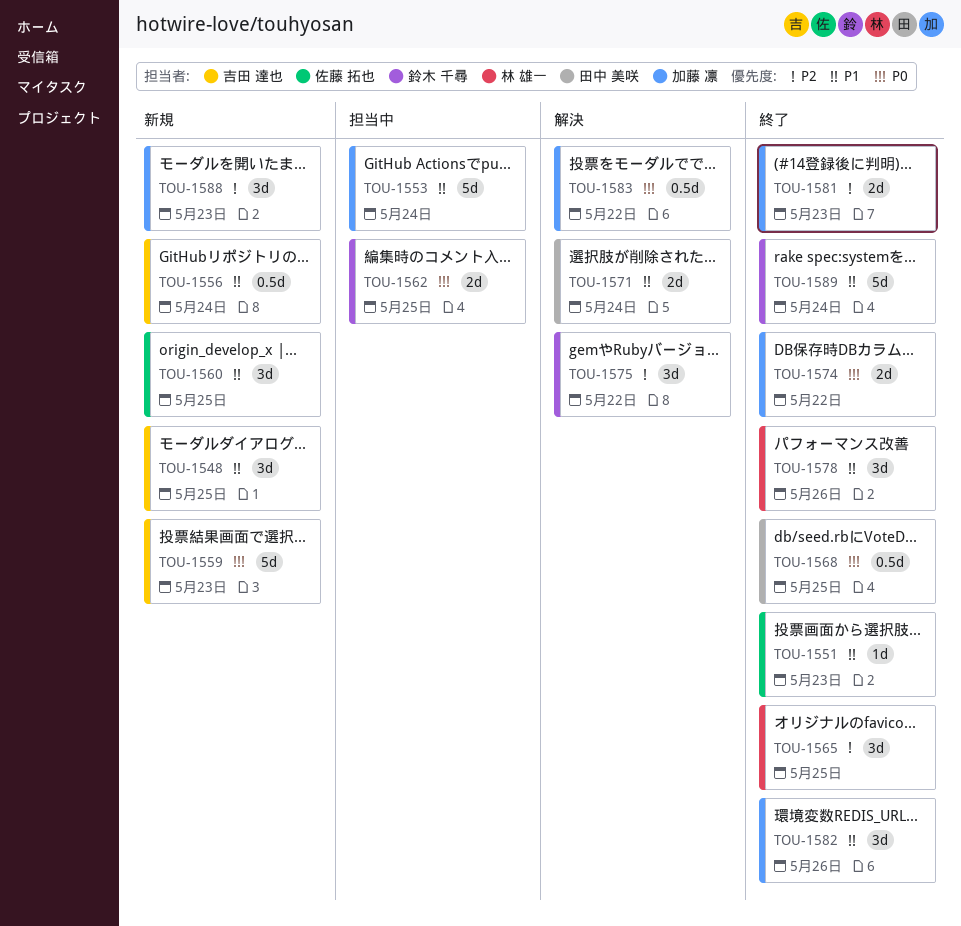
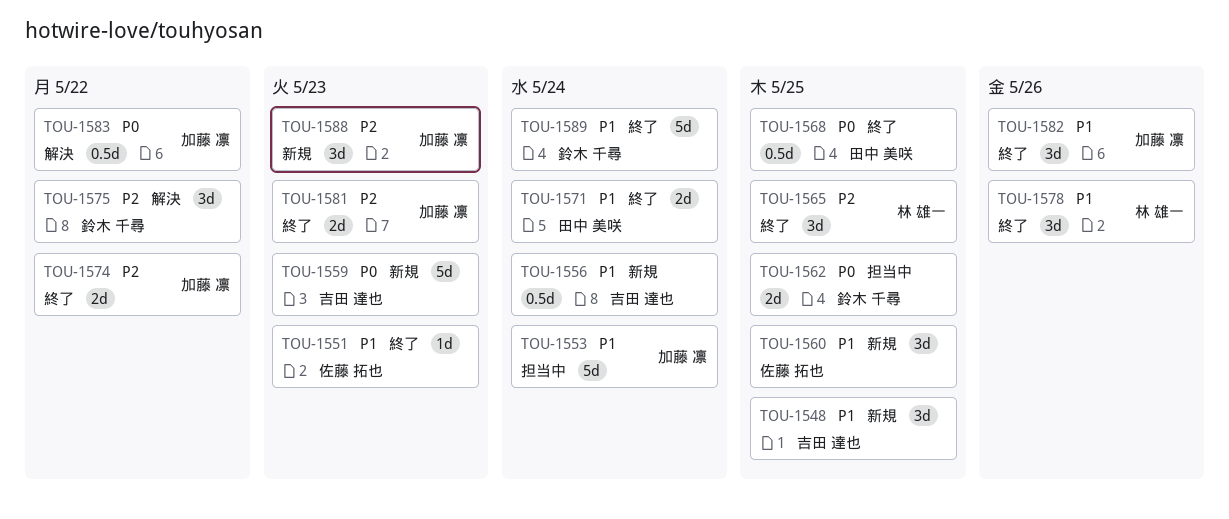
TOU-1571, status: 解決 -> 終了
TOU-1574, priority: P0 -> P2

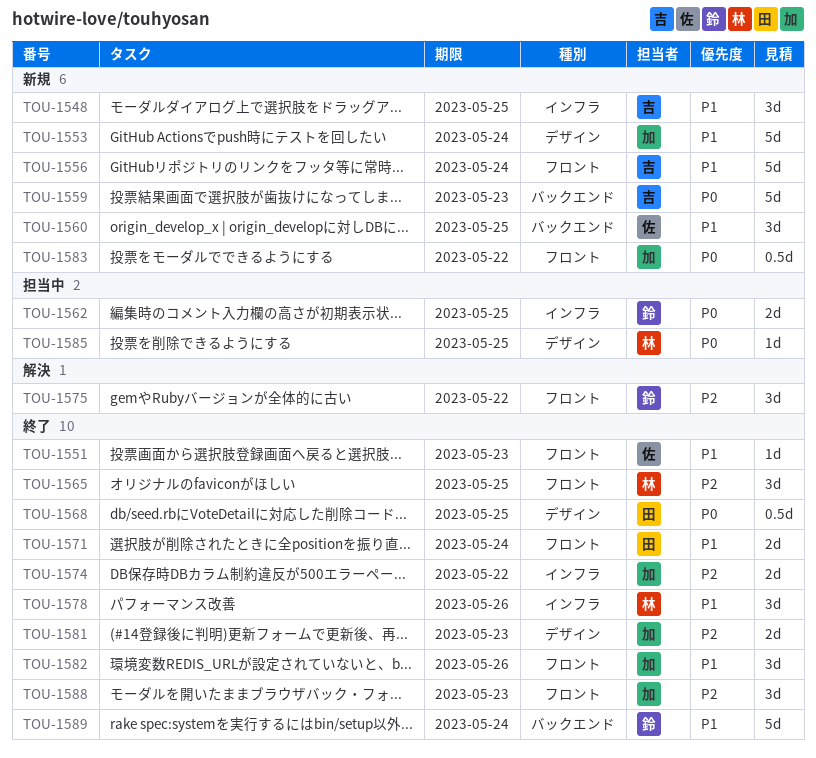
TOU-1553, status: 担当中 -> 新規
TOU-1556, estimate: 0.5d -> 5d
TOU-1583, status: 解決 -> 新規
TOU-1585: none -> present
TOU-1588, status: 新規 -> 終了

